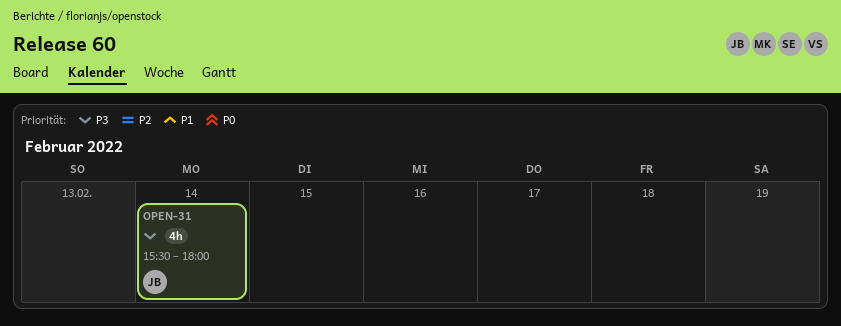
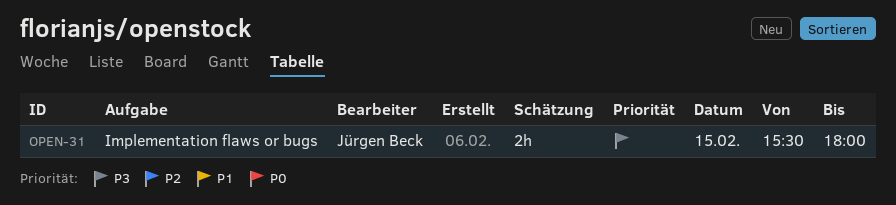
OPEN-31, estimate: 4h -> 2h
OPEN-31, day: Feb 14 -> Feb 15

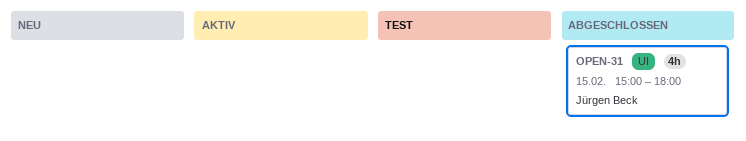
OPEN-31, estimate: 2h -> 4h
OPEN-31, begins: 15:30 -> 15:00

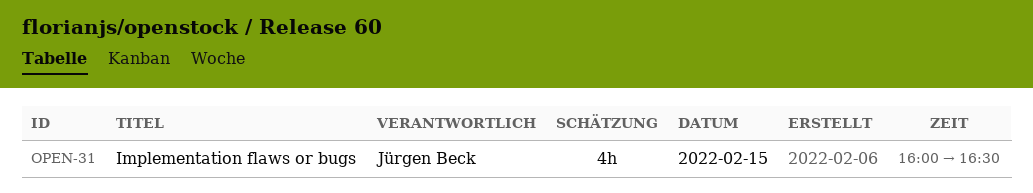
OPEN-31, begins: 15:00 -> 16:00
OPEN-31, ends: 18:00 -> 16:30

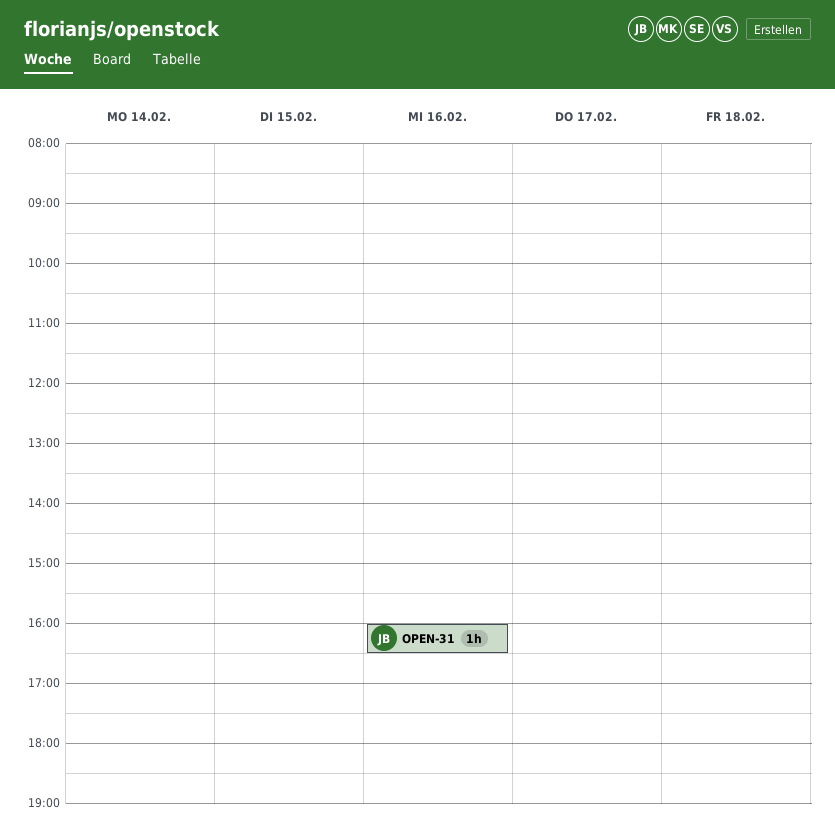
OPEN-31, estimate: 4h -> 1h
OPEN-31, day: Feb 15 -> Feb 16

